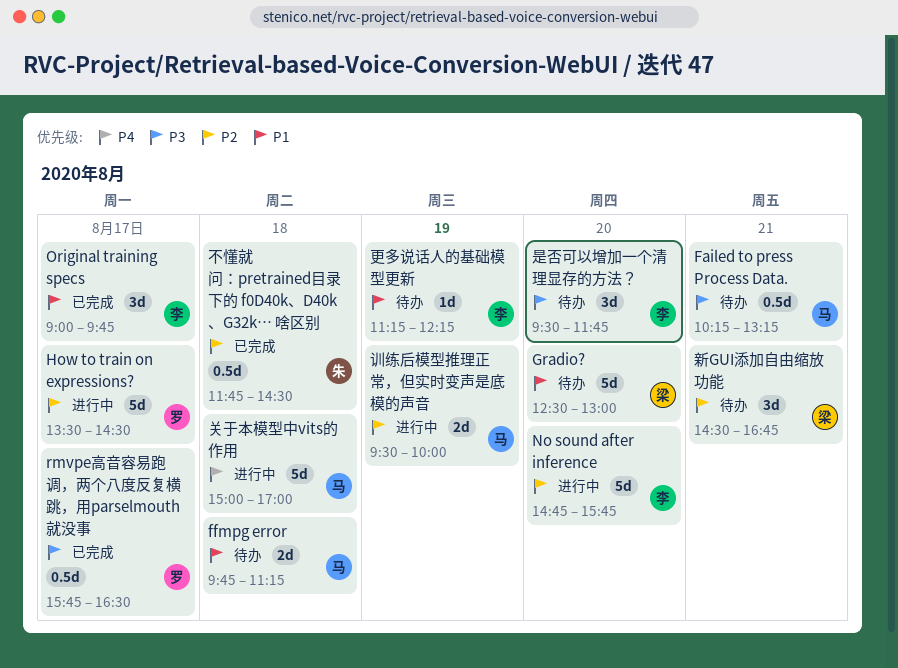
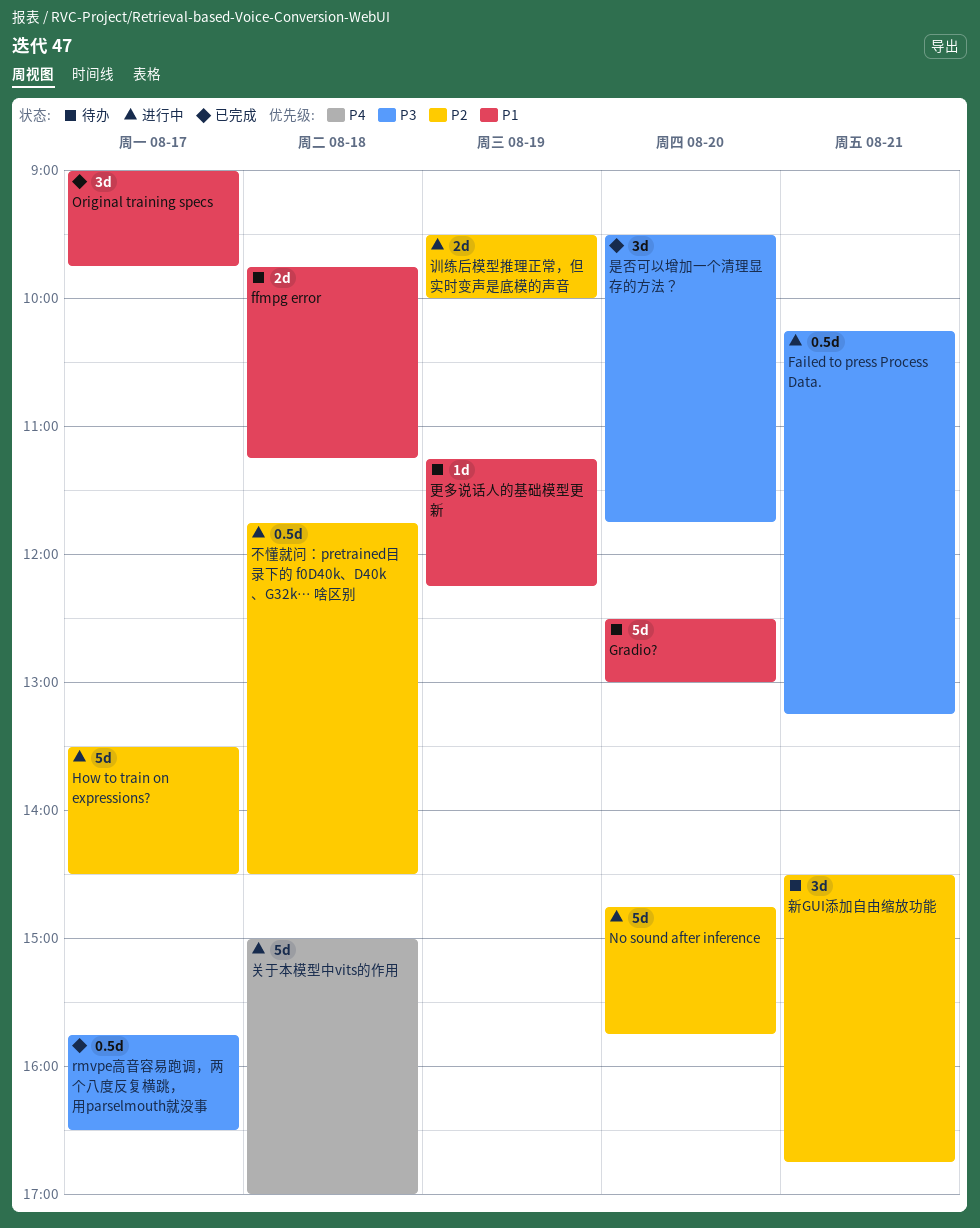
Failed to press Process Data., status: 待办 -> 进行中
不懂就问：pretrained目录下的 f0D40k、D40k 、G32k… 啥区别, status: 已完成 -> 进行中
是否可以增加一个清理显存的方法？, status: 待办 -> 已完成

